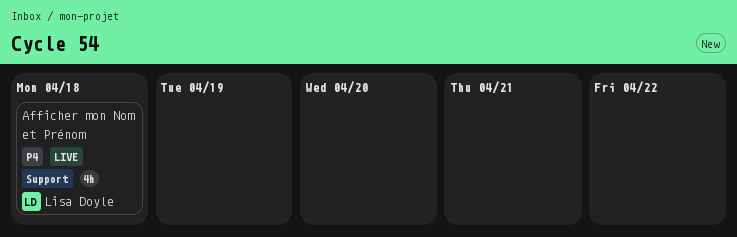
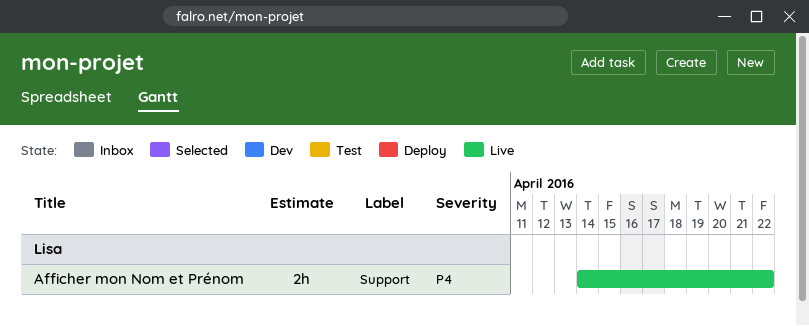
Afficher mon Nom et Prénom, estimate: 4h -> 2h
Afficher mon Nom et Prénom, due: Apr 18 -> Apr 22

